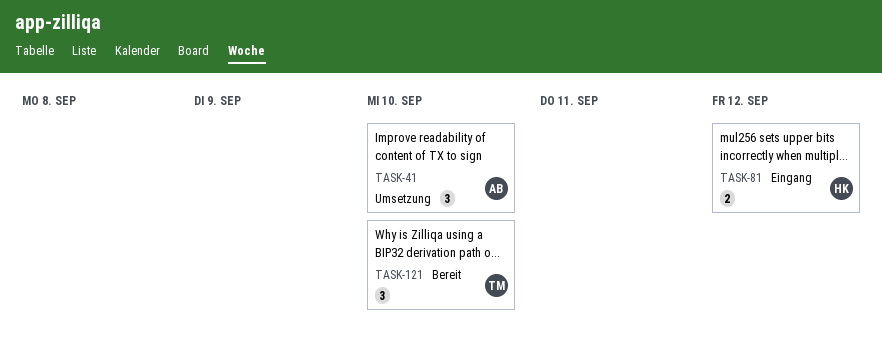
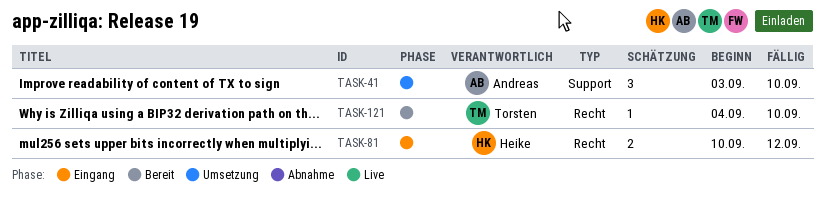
TASK-121, estimate: 3 -> 1

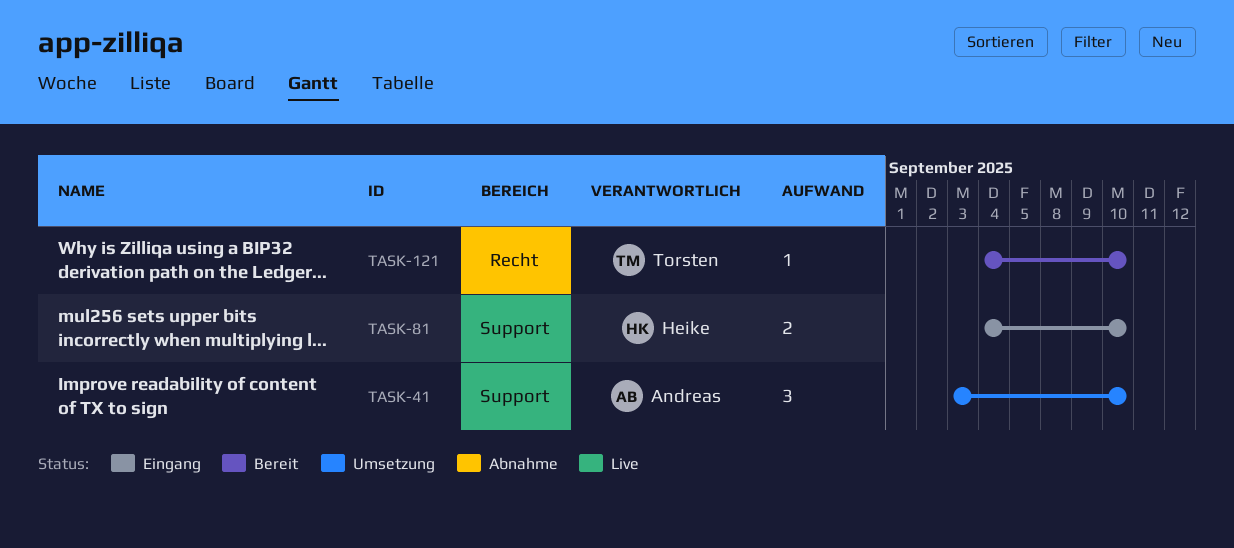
TASK-81, label: Recht -> Support
TASK-81, start: Sep 10 -> Sep 4
TASK-81, due: Sep 12 -> Sep 10

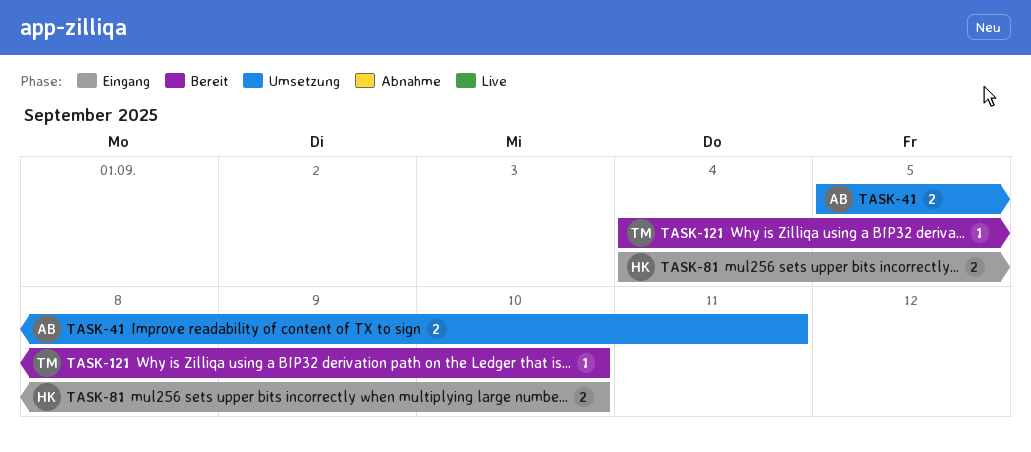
TASK-41, estimate: 3 -> 2
TASK-41, start: Sep 3 -> Sep 5
TASK-41, due: Sep 10 -> Sep 11

